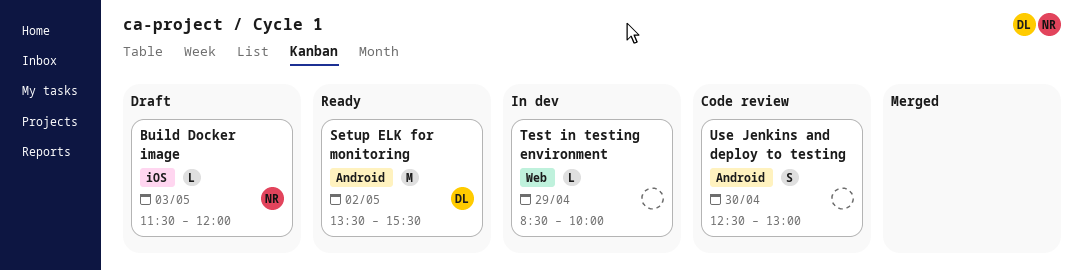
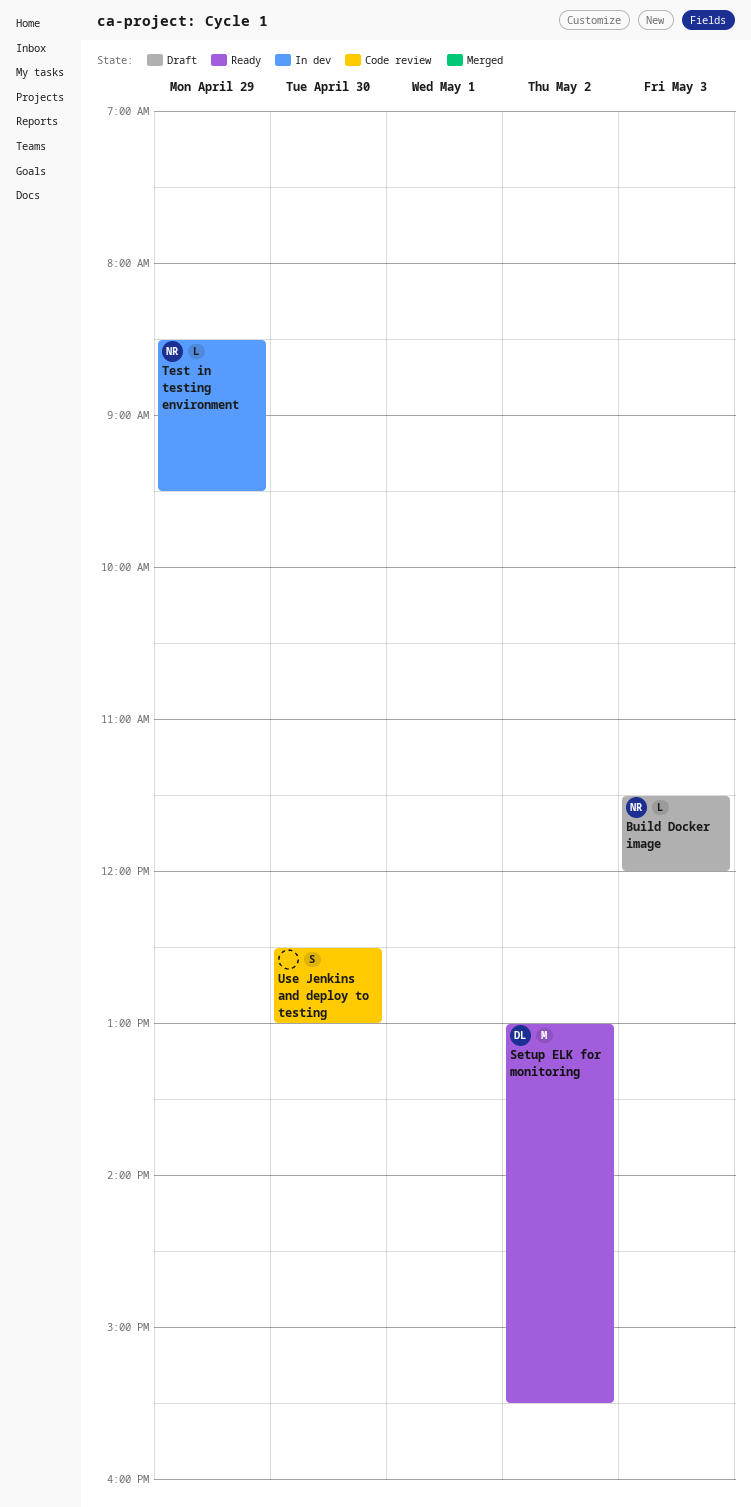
Setup ELK for monitoring, begins: 13:30 -> 13:00
Test in testing environment, owner: none -> NR
Test in testing environment, ends: 10:00 -> 09:30

